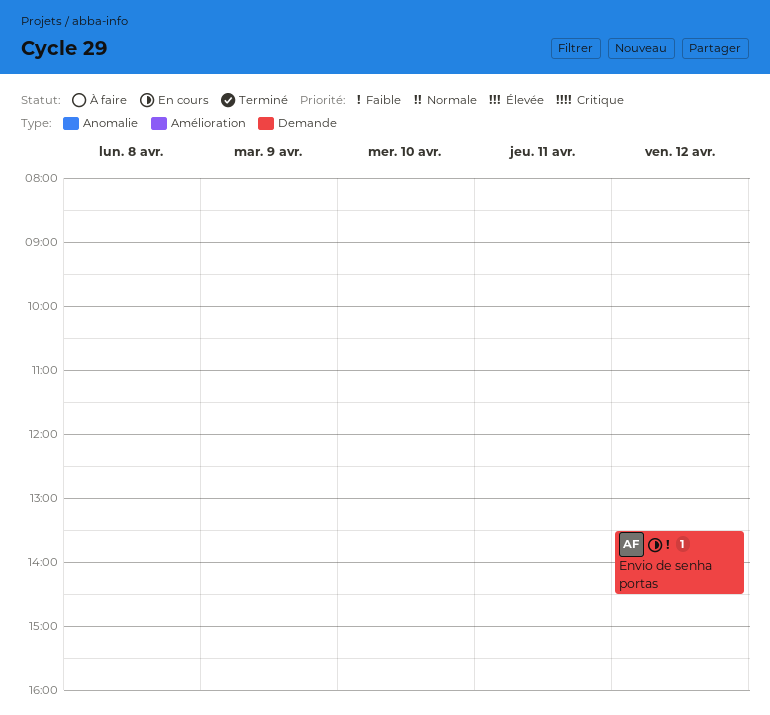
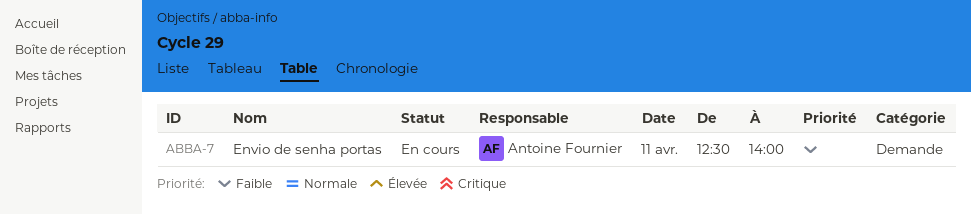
Envio de senha portas, day: Apr 12 -> Apr 11
Envio de senha portas, begins: 13:30 -> 12:30
Envio de senha portas, ends: 14:30 -> 14:00

